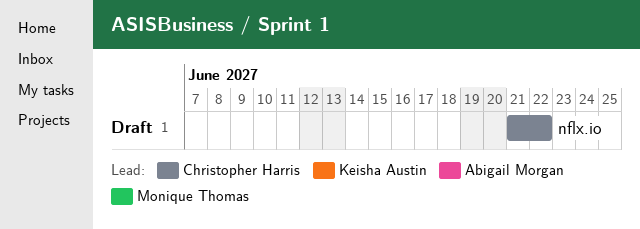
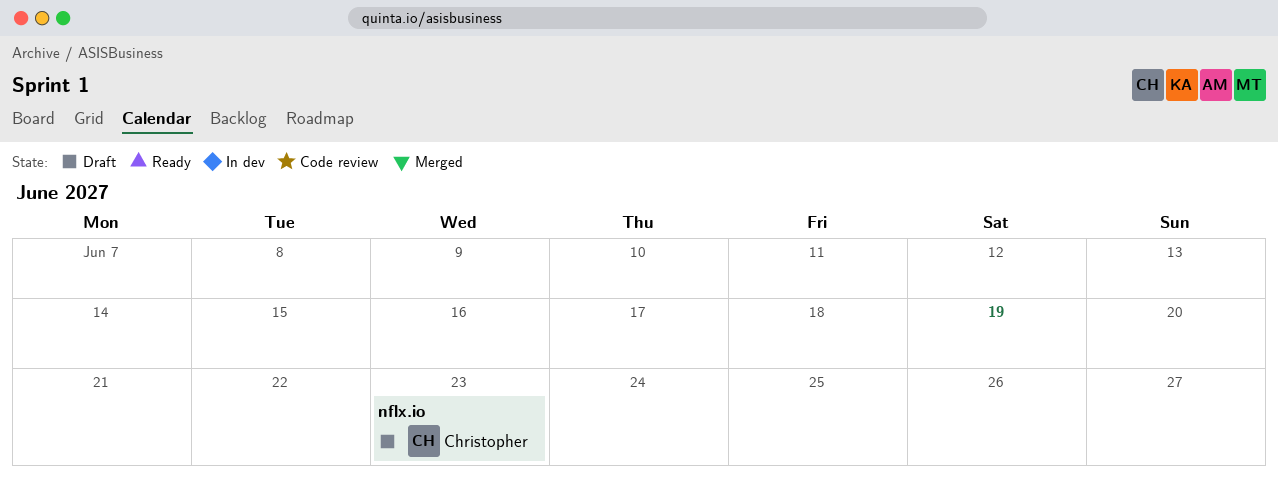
nflx.io, due: Jun 22 -> Jun 23

